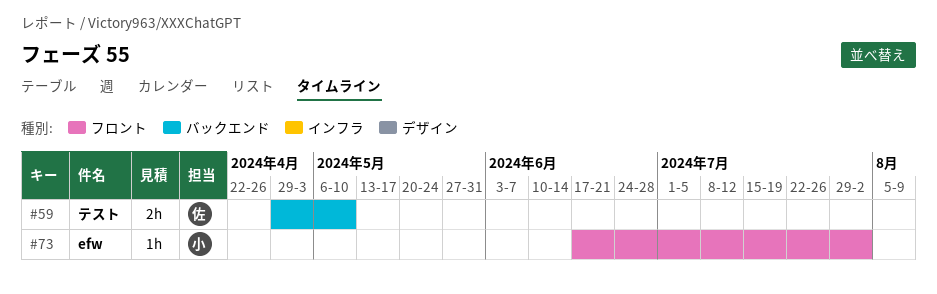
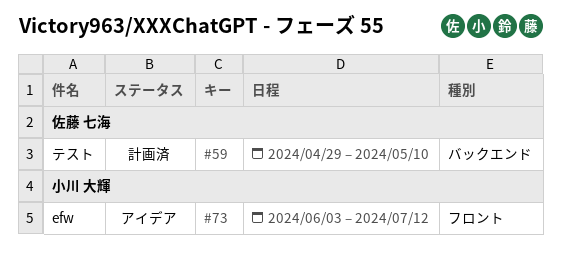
#73, start: Jun 17 -> Jun 3
#73, due: Aug 2 -> Jul 12

